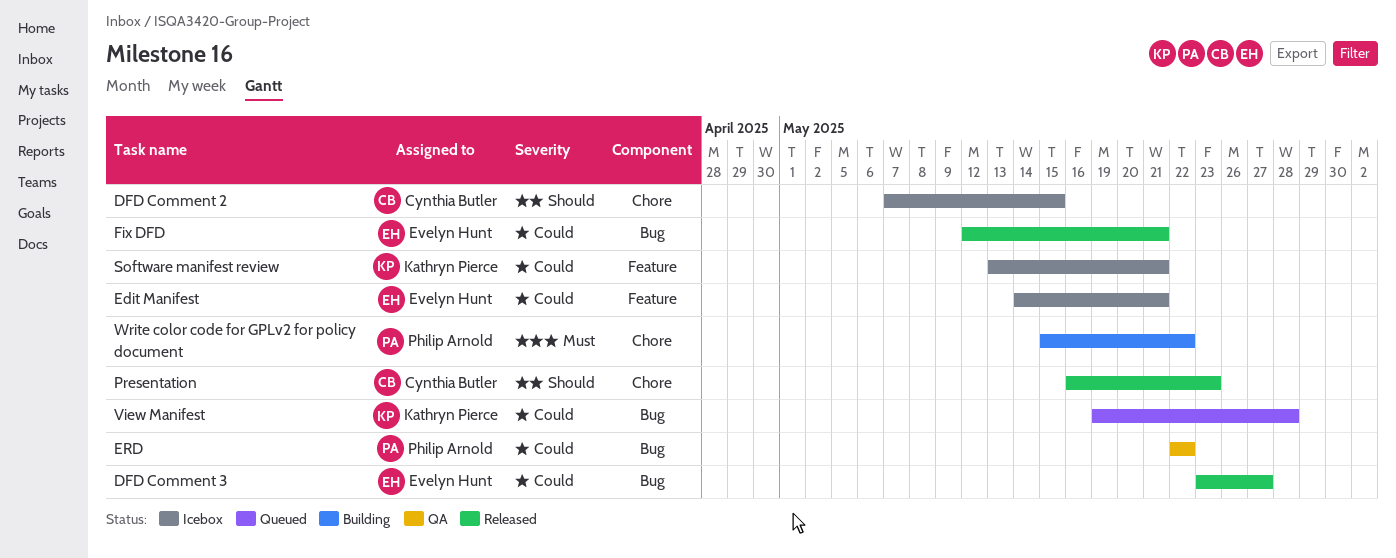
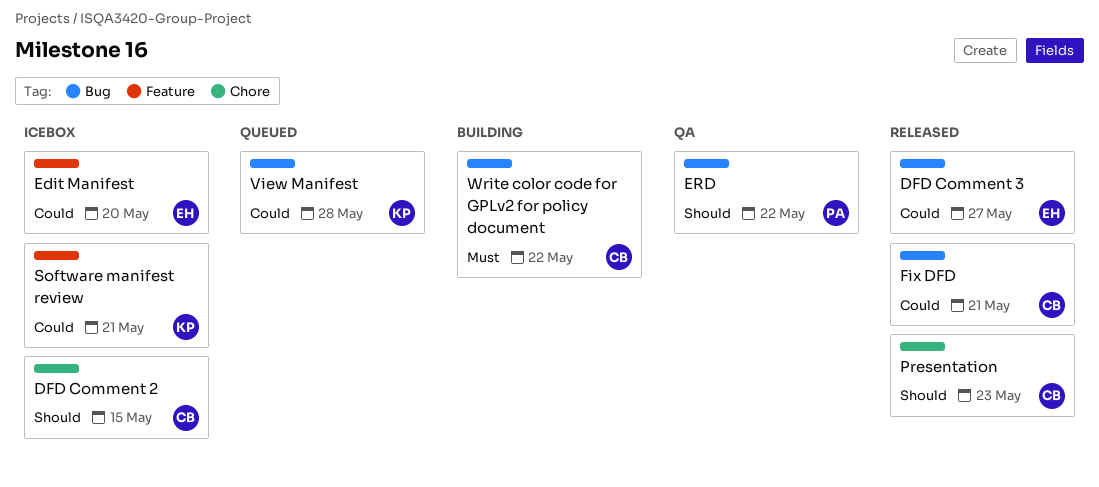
Edit Manifest, due: May 21 -> May 20
ERD, priority: Could -> Should
Fix DFD, owner: Evelyn Hunt -> Cynthia Butler
Write color code for GPLv2 for policy document, owner: Philip Arnold -> Cynthia Butler
Write color code for GPLv2 for policy document, label: Chore -> Bug

